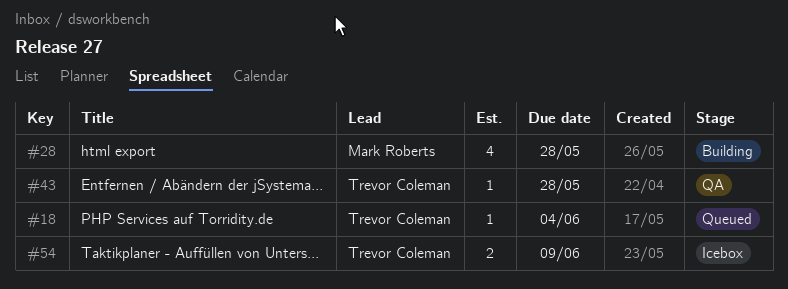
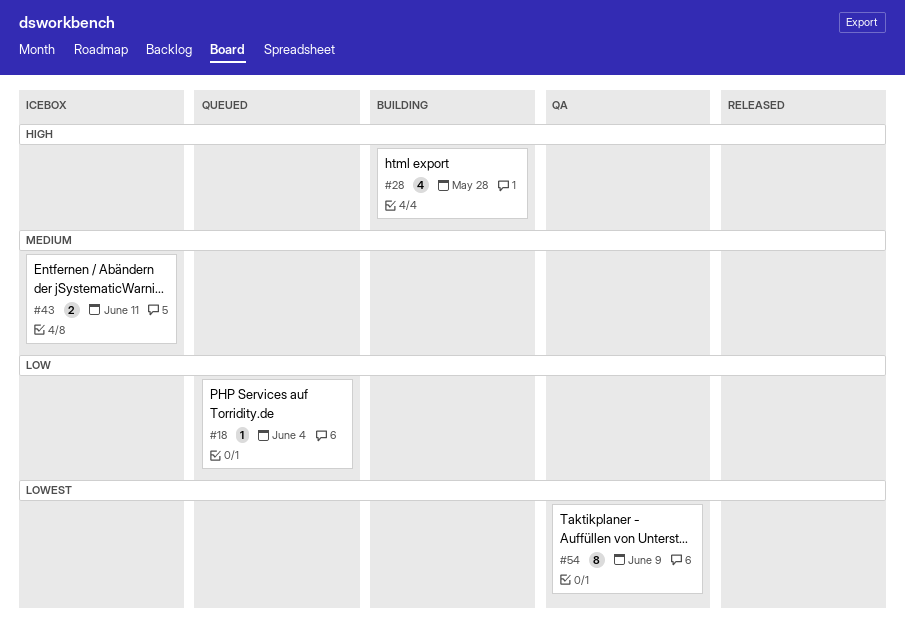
#43, status: QA -> Icebox
#43, estimate: 1 -> 2
#43, due: May 28 -> Jun 11
#54, status: Icebox -> QA
#54, estimate: 2 -> 8

